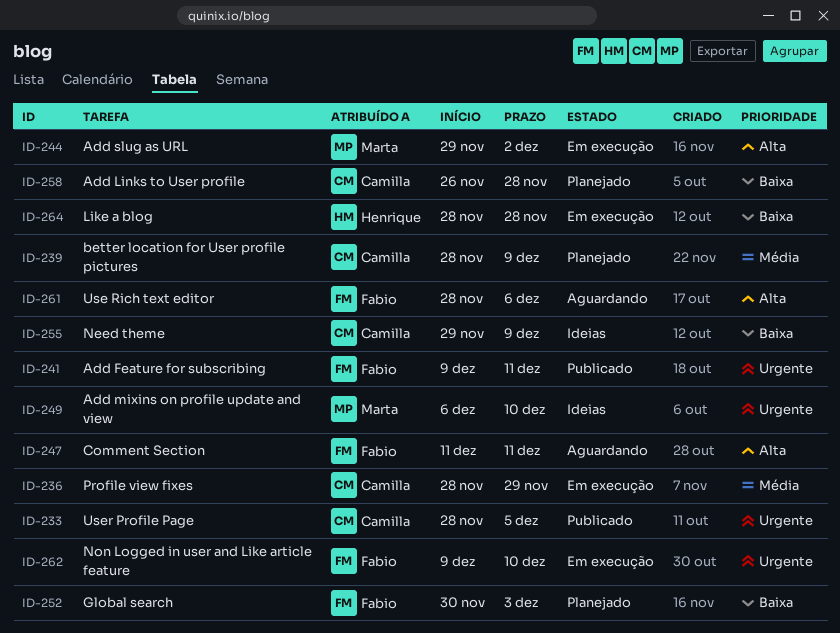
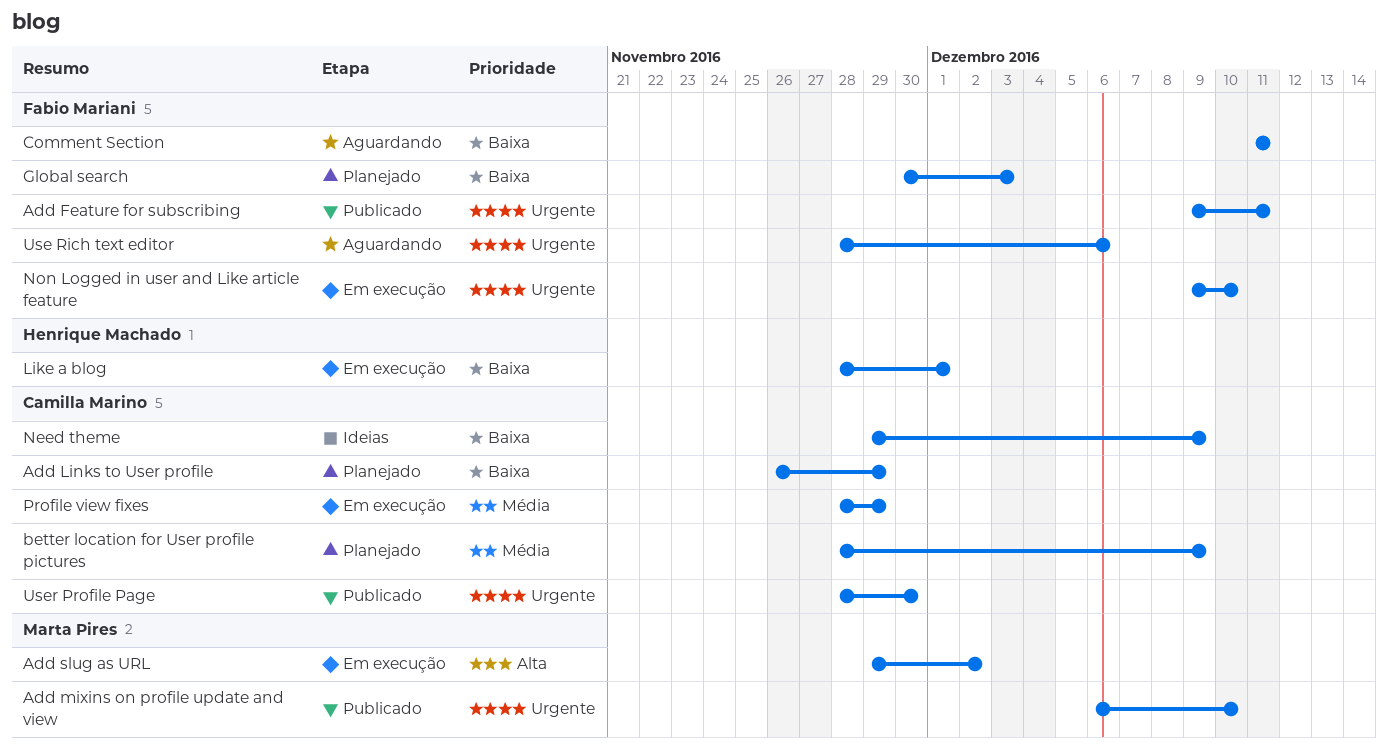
Add Links to User profile, due: Nov 28 -> Nov 29
Add mixins on profile update and view, status: Ideias -> Publicado
Comment Section, priority: Alta -> Baixa
Like a blog, due: Nov 28 -> Dec 1
Use Rich text editor, priority: Alta -> Urgente
User Profile Page, due: Dec 5 -> Nov 30

